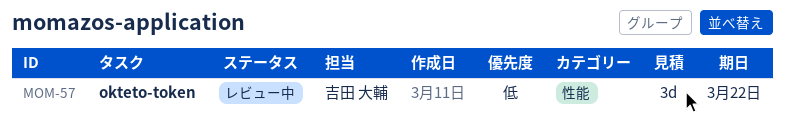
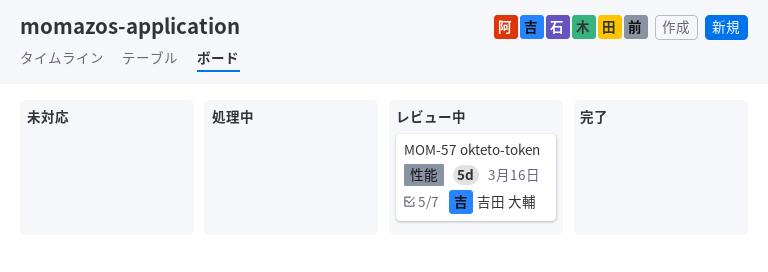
MOM-57, estimate: 3d -> 5d
MOM-57, due: Mar 22 -> Mar 16

